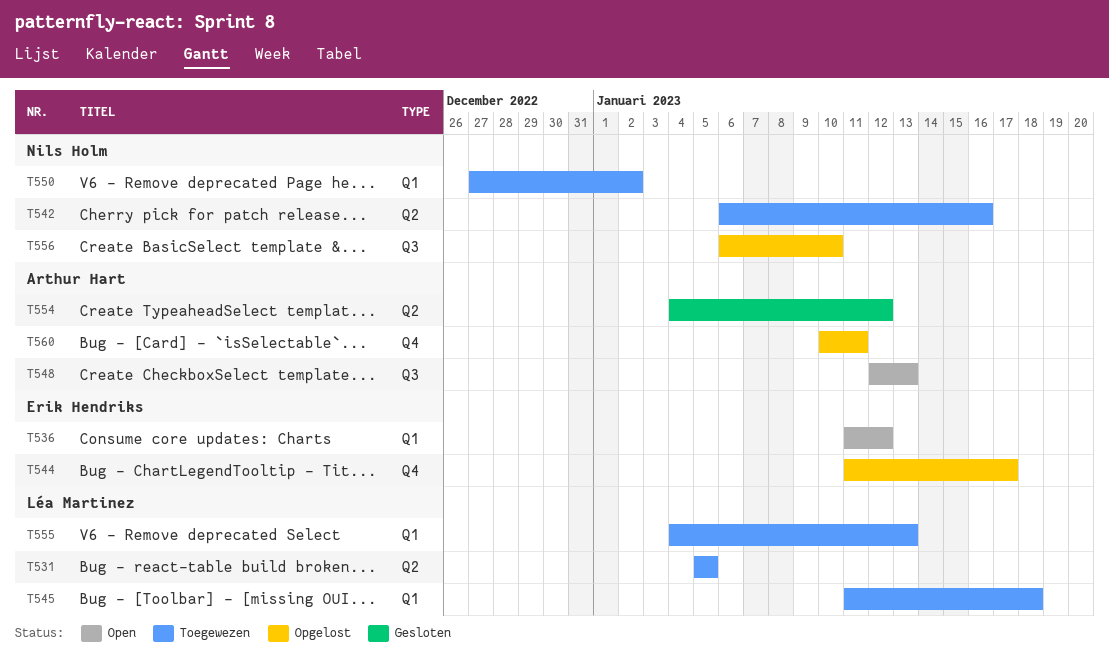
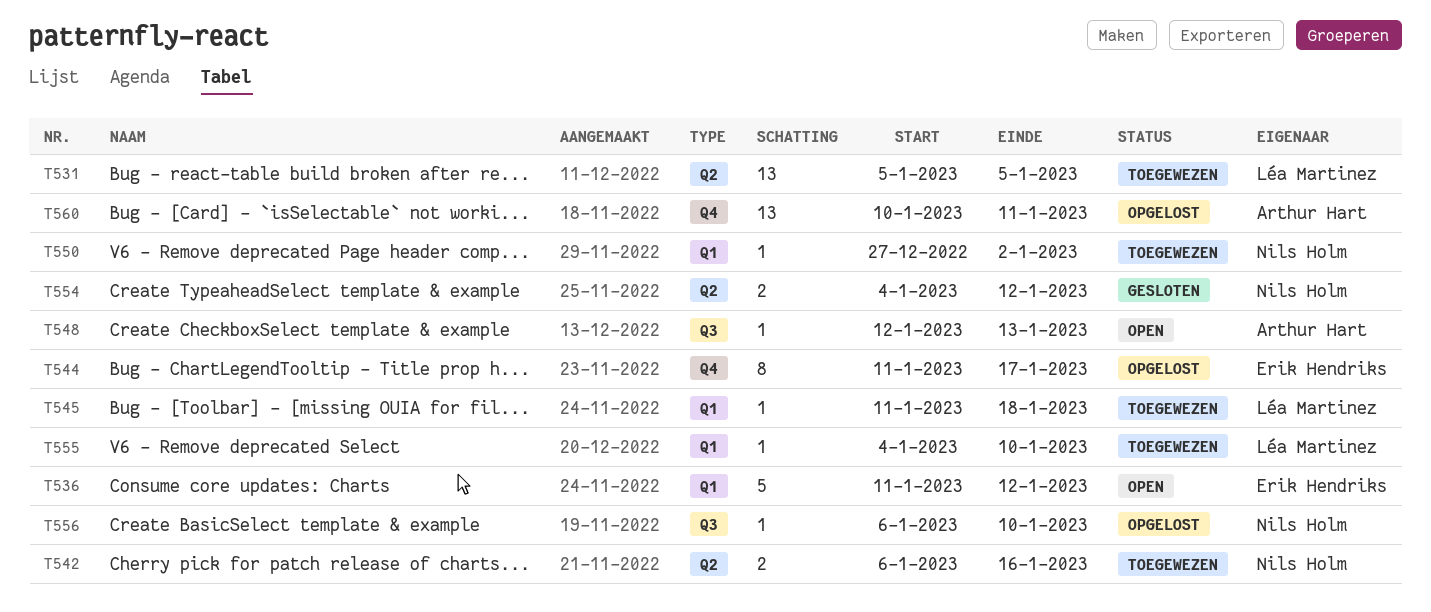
T554, owner: Arthur Hart -> Nils Holm
T555, due: Jan 13 -> Jan 10

